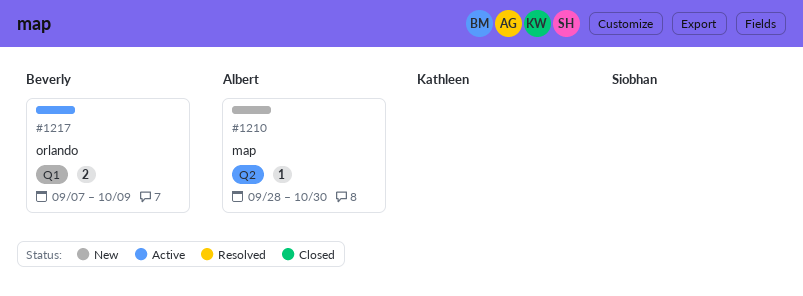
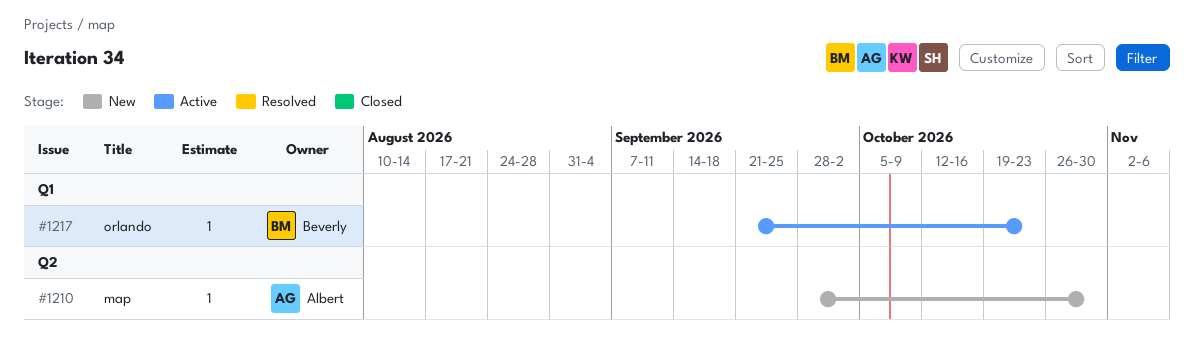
#1217, estimate: 2 -> 1
#1217, start: Sep 7 -> Sep 21
#1217, due: Oct 9 -> Oct 23

